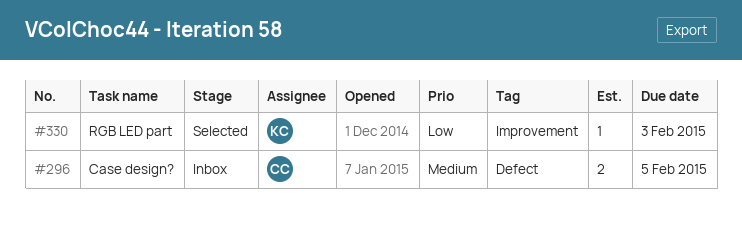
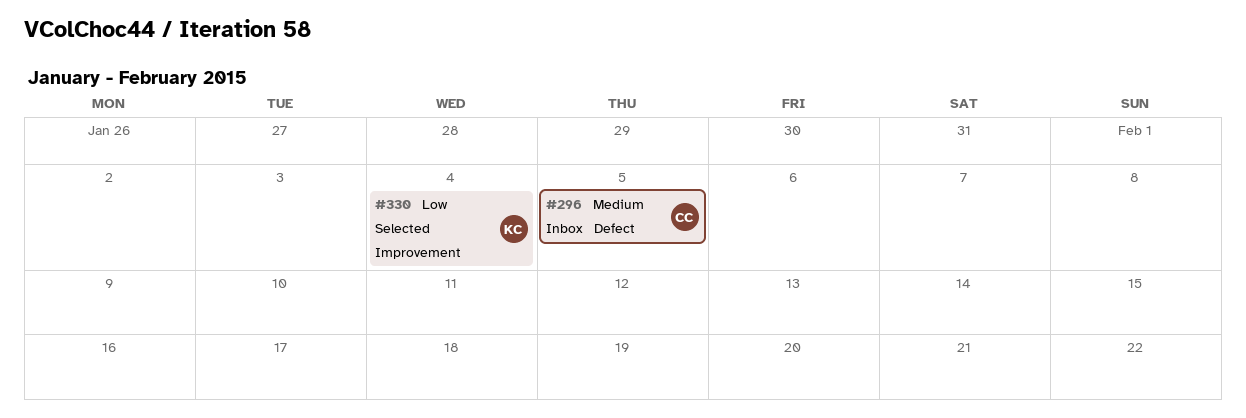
#330, due: Feb 3 -> Feb 4

